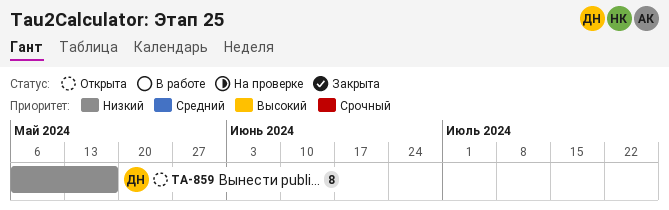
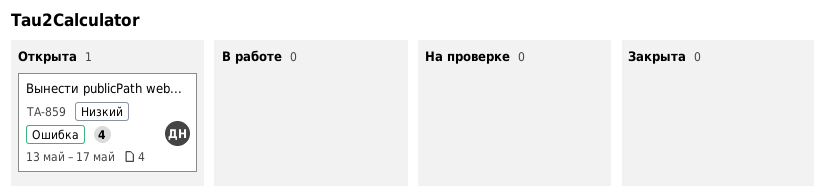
TA-859, estimate: 8 -> 4
TA-859, start: May 6 -> May 13

